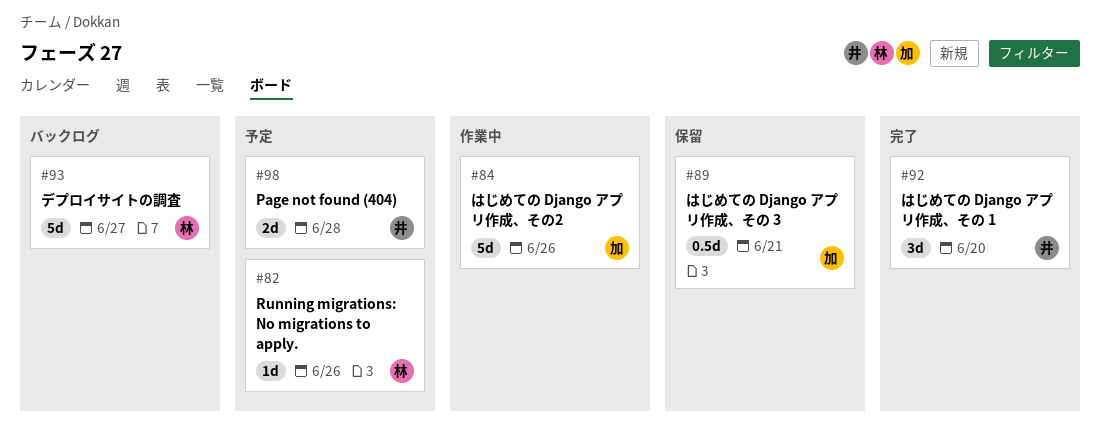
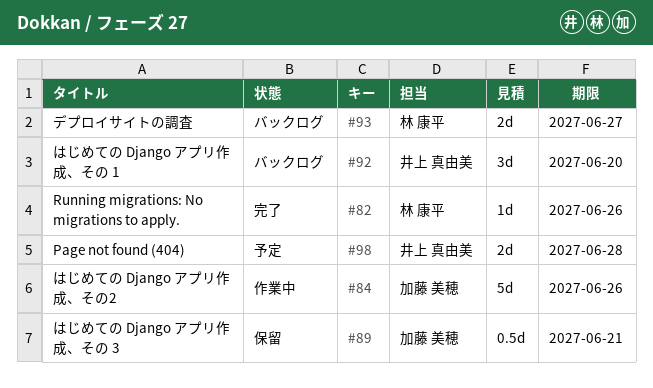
#82, status: 予定 -> 完了
#92, status: 完了 -> バックログ
#93, estimate: 5d -> 2d

